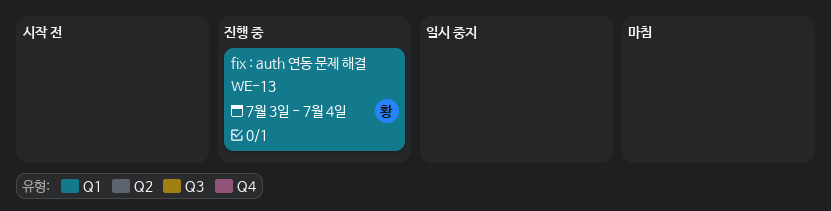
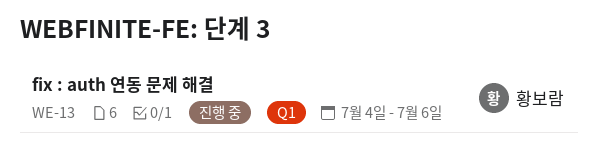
WE-13, start: Jul 3 -> Jul 4
WE-13, due: Jul 4 -> Jul 6

